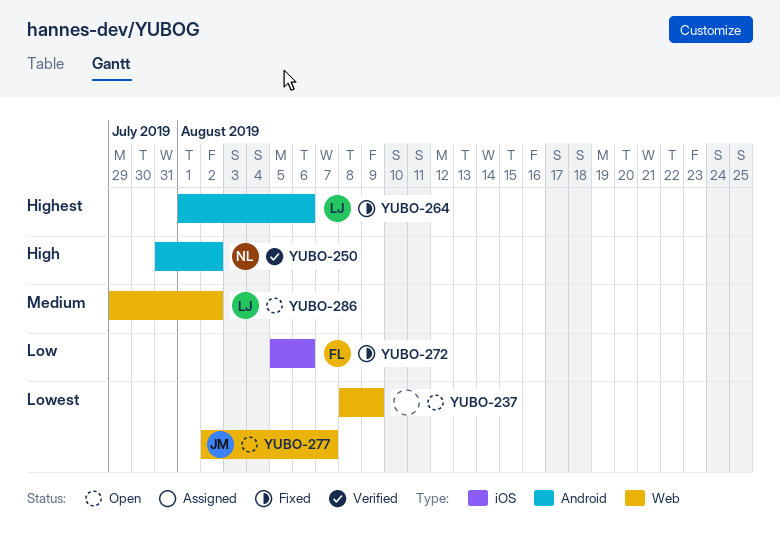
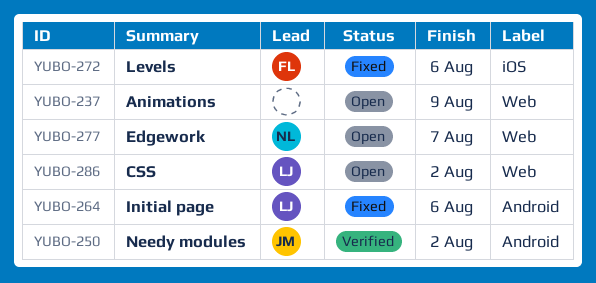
YUBO-250, owner: NL -> JM
YUBO-277, owner: JM -> NL

